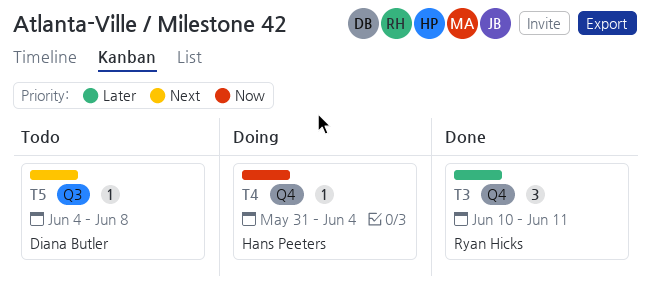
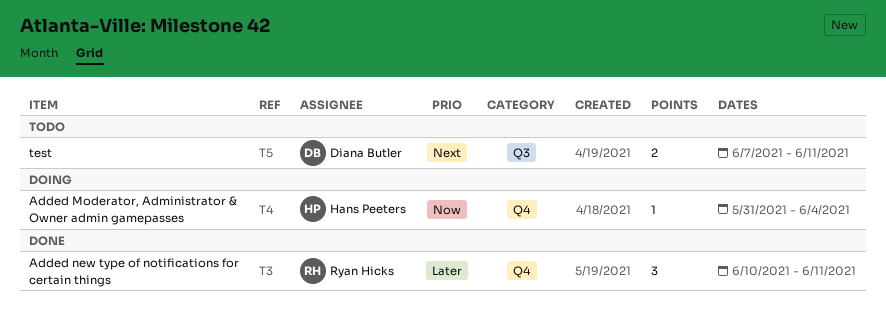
T5, estimate: 1 -> 2
T5, start: Jun 4 -> Jun 7
T5, due: Jun 8 -> Jun 11

